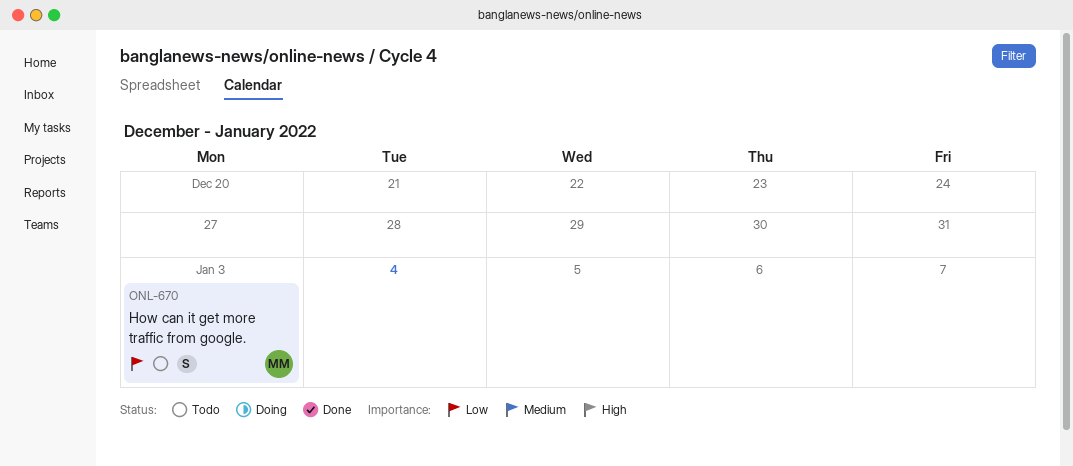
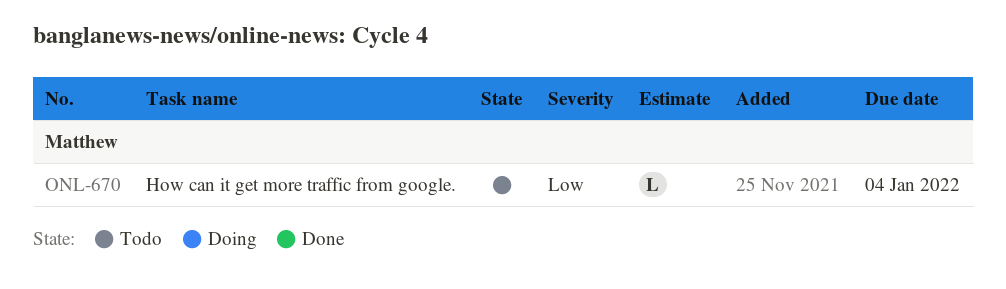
ONL-670, estimate: S -> L
ONL-670, due: Jan 3 -> Jan 4

